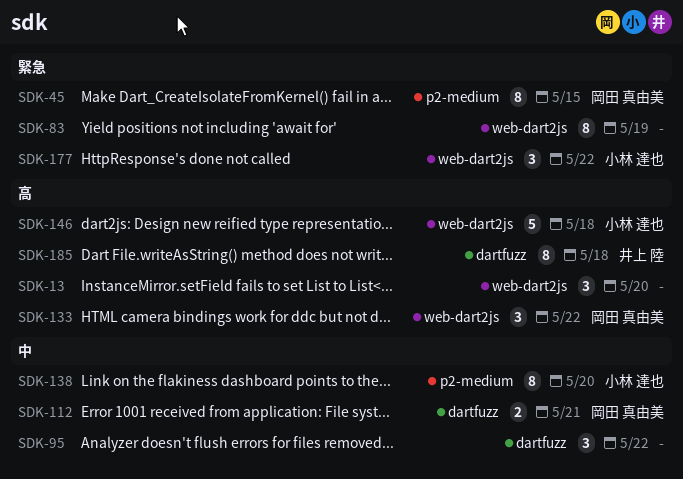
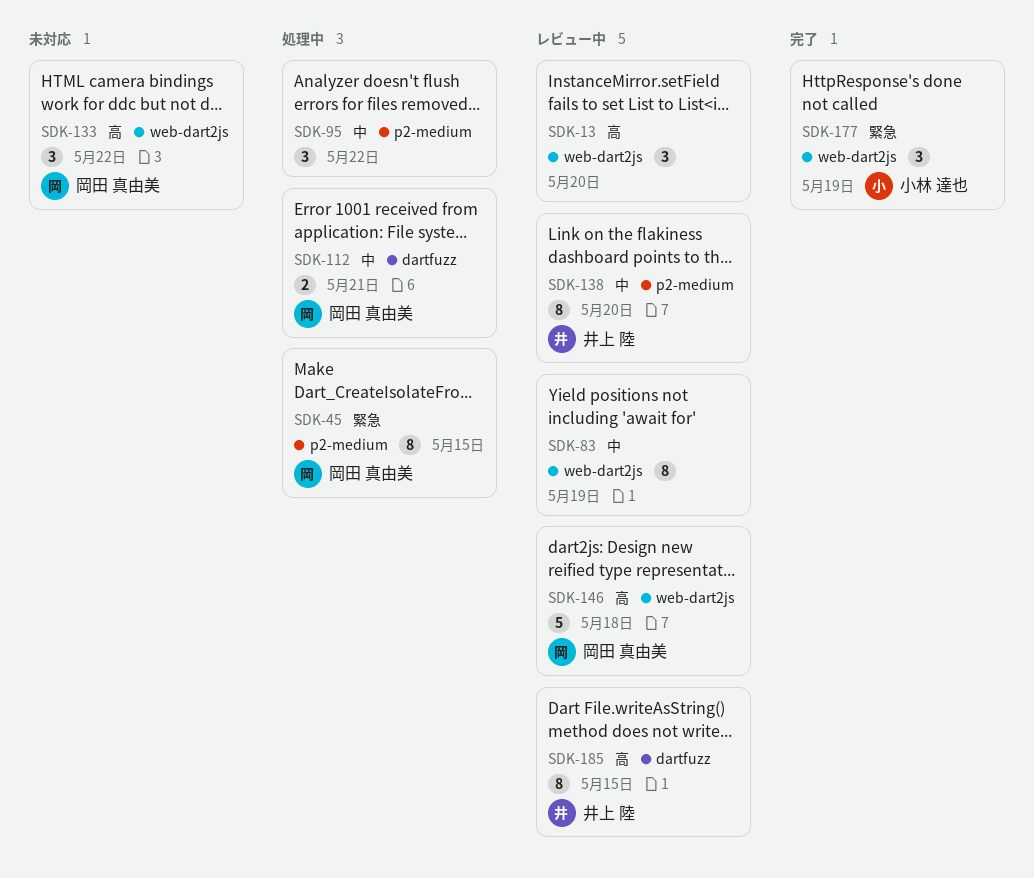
SDK-83, priority: 緊急 -> 中
SDK-95, label: dartfuzz -> p2-medium
SDK-138, owner: 小林 達也 -> 井上 陸
SDK-146, owner: 小林 達也 -> 岡田 真由美
SDK-177, due: May 22 -> May 19
SDK-185, due: May 18 -> May 15

